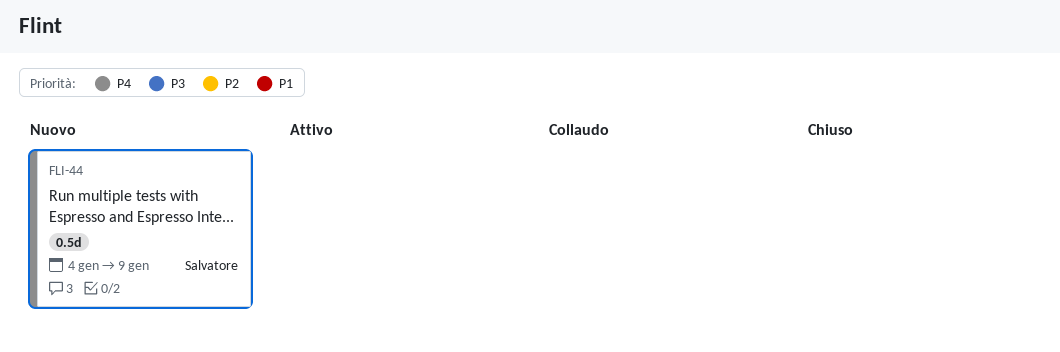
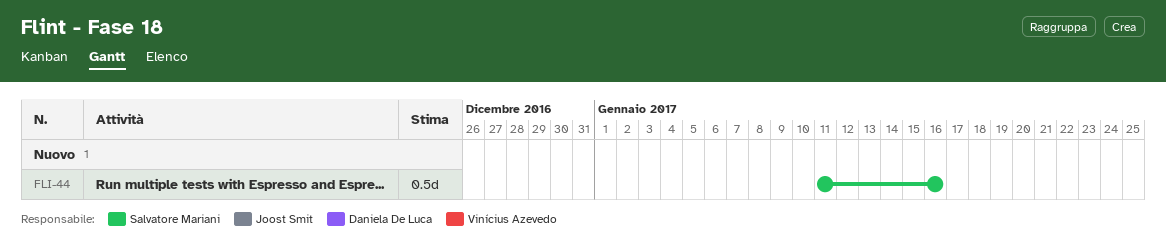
FLI-44, start: Jan 4 -> Jan 11
FLI-44, due: Jan 9 -> Jan 16

